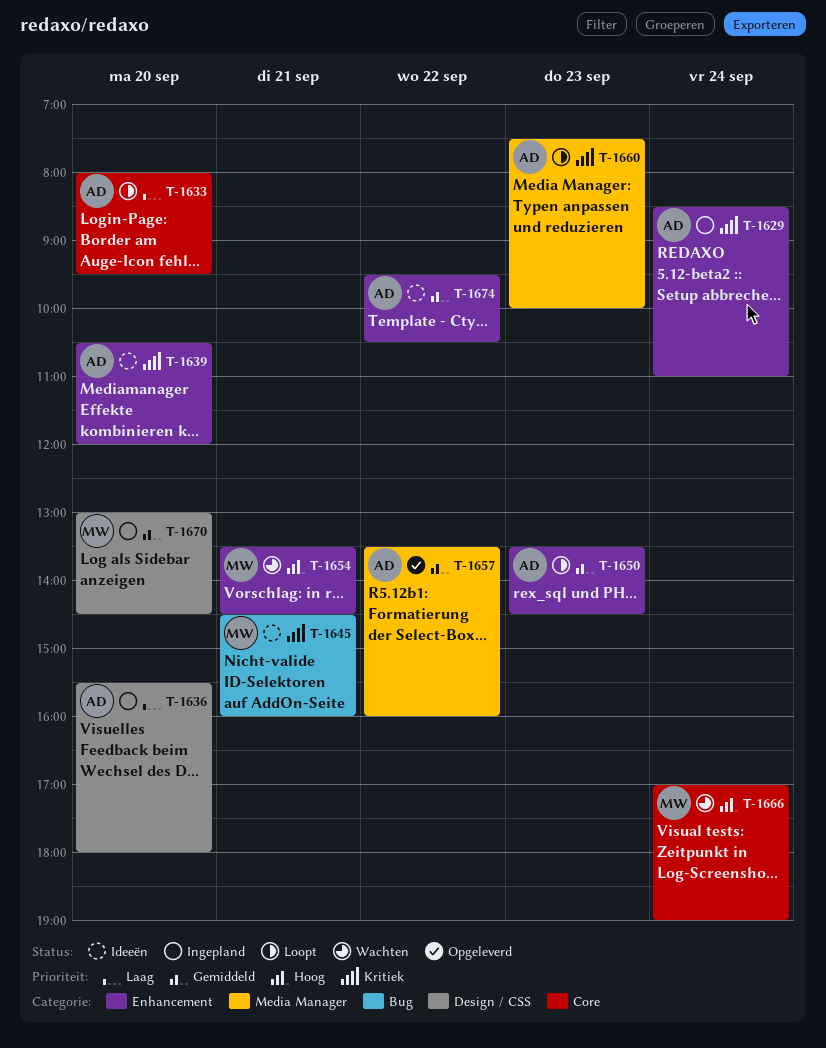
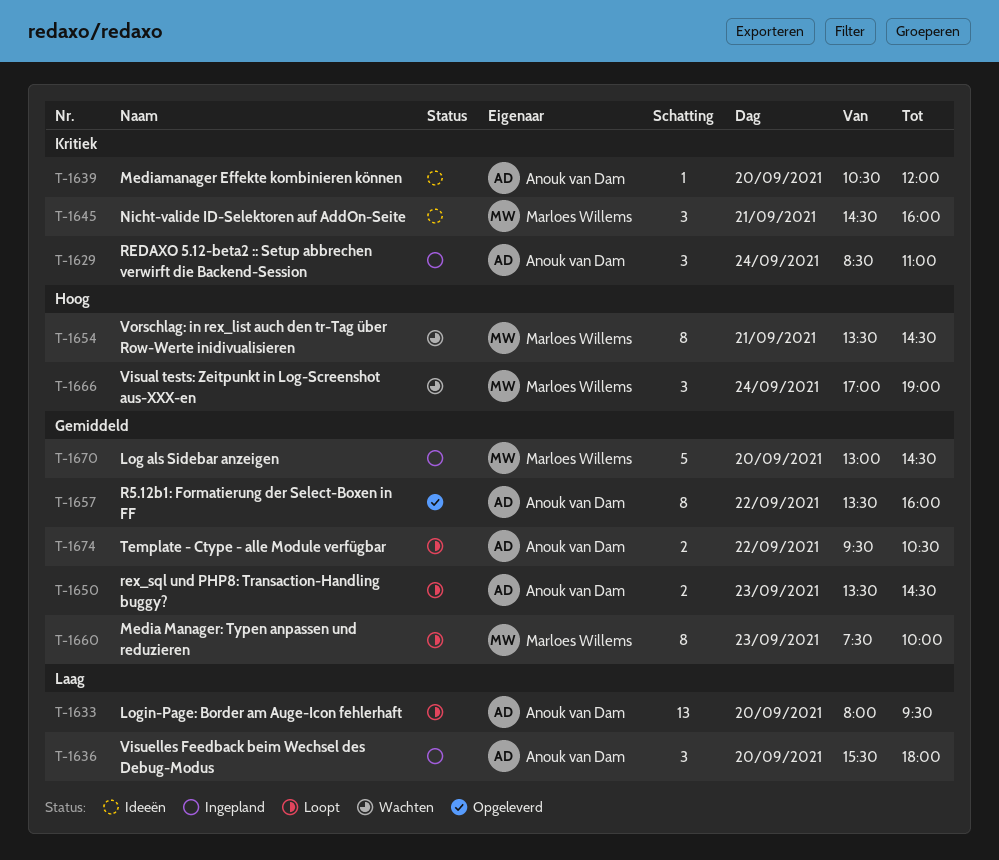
T-1660, owner: Anouk van Dam -> Marloes Willems
T-1660, priority: Kritiek -> Gemiddeld
T-1674, status: Ideeën -> Loopt

